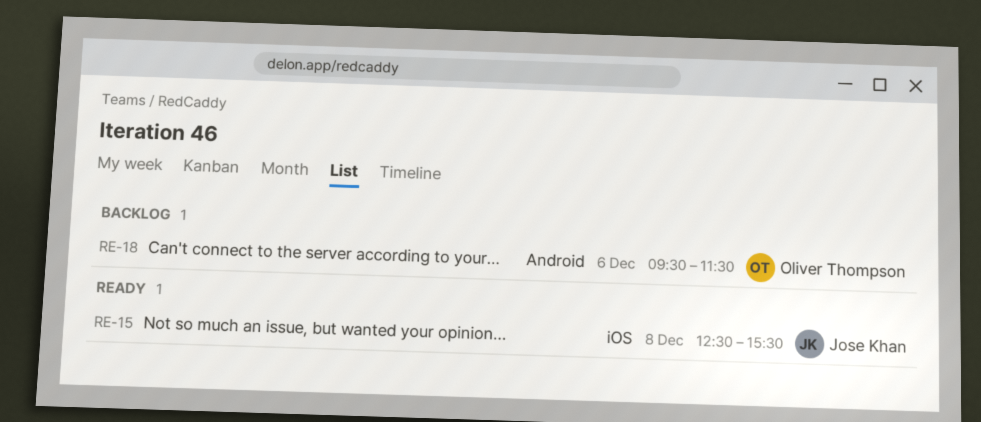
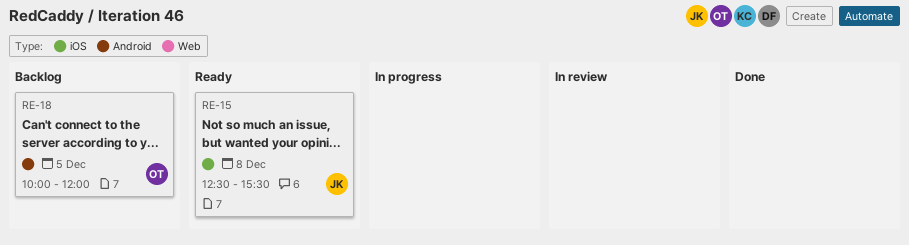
RE-18, day: Dec 6 -> Dec 5
RE-18, begins: 09:30 -> 10:00
RE-18, ends: 11:30 -> 12:00

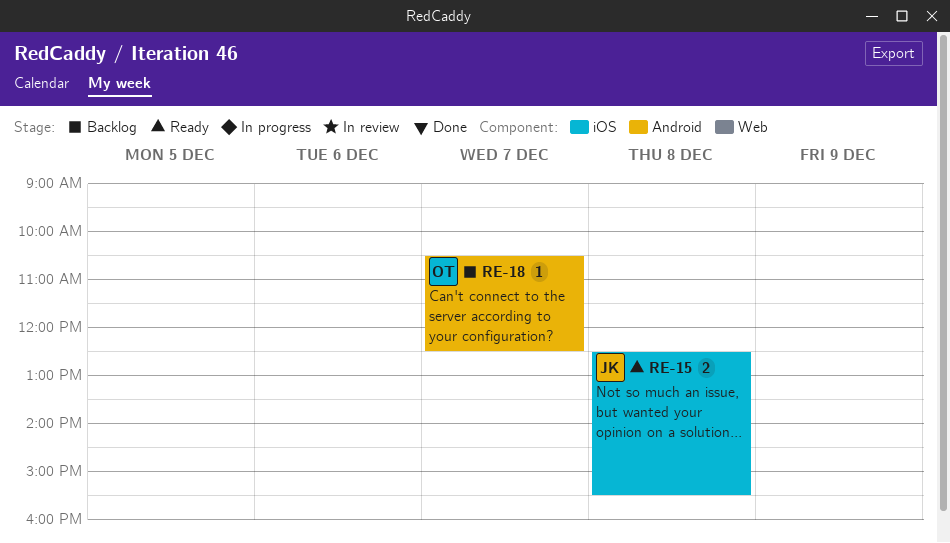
RE-18, day: Dec 5 -> Dec 7
RE-18, begins: 10:00 -> 10:30
RE-18, ends: 12:00 -> 12:30

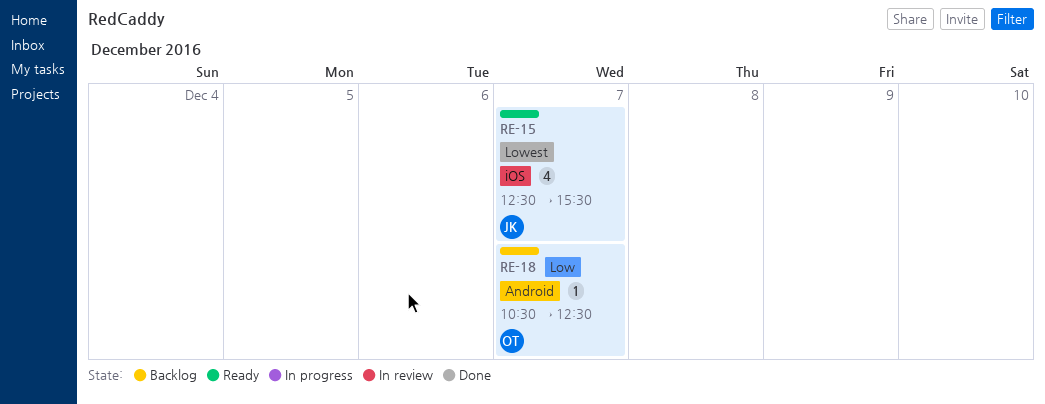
RE-15, estimate: 2 -> 4
RE-15, day: Dec 8 -> Dec 7

